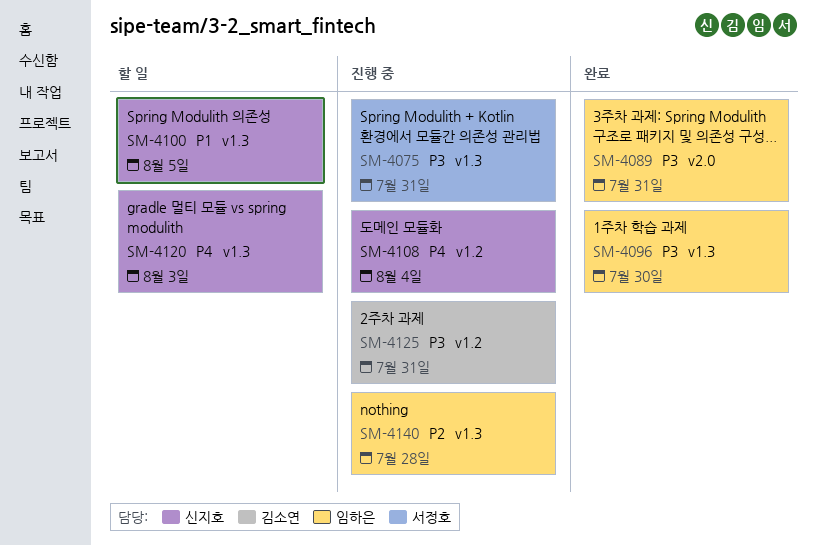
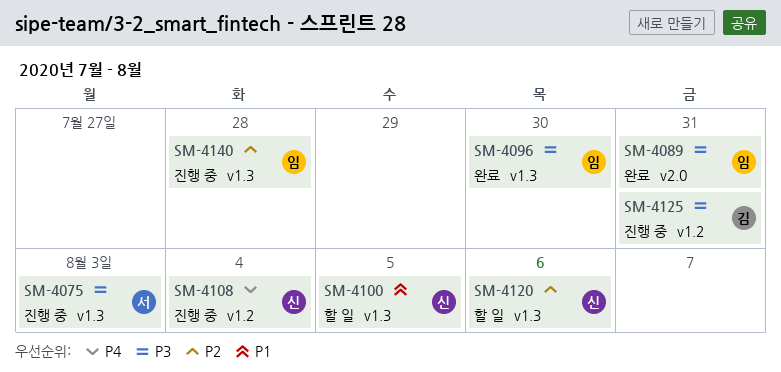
SM-4075, due: Jul 31 -> Aug 3
SM-4120, priority: P4 -> P2
SM-4120, due: Aug 3 -> Aug 6

